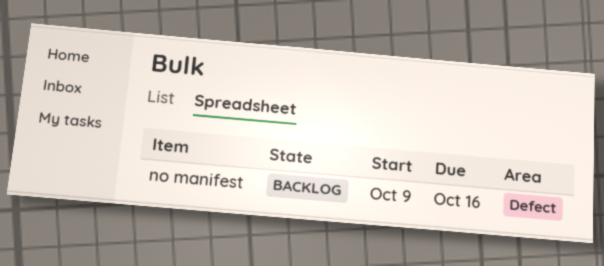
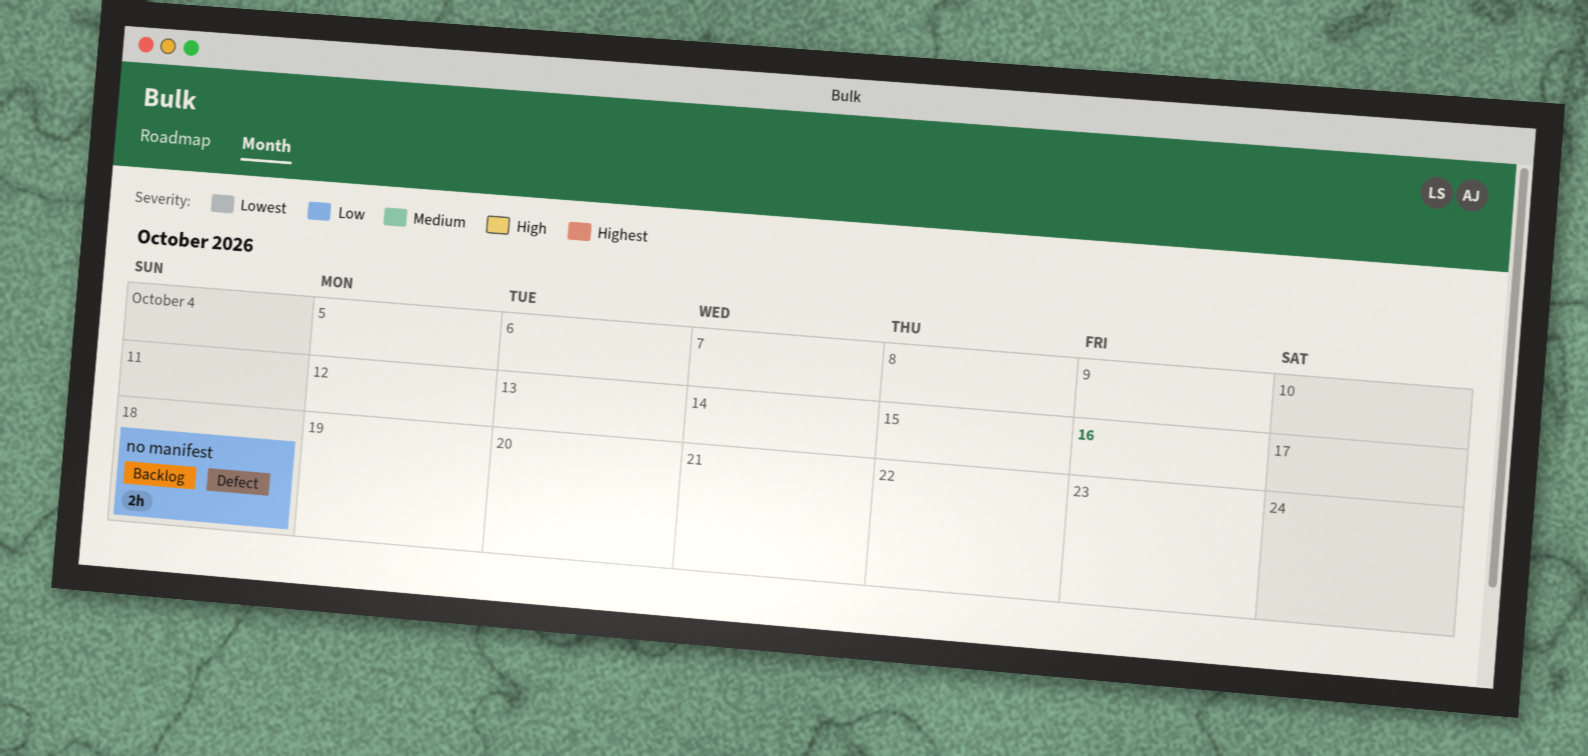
no manifest, due: Oct 16 -> Oct 18

